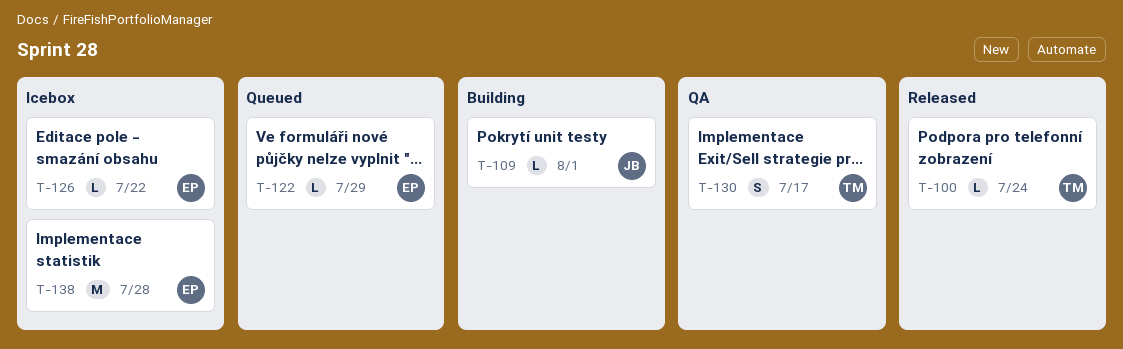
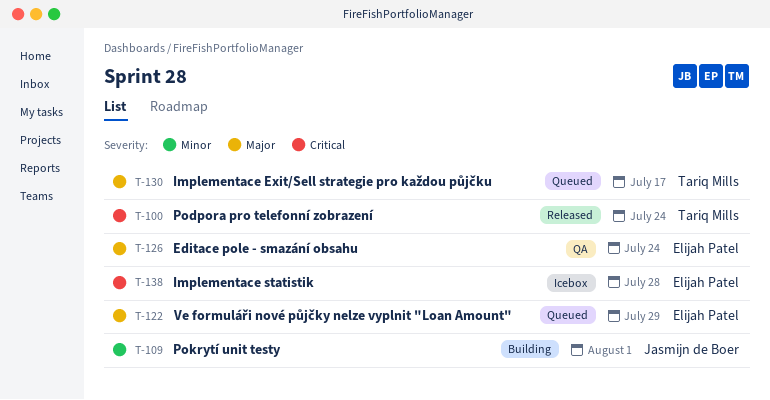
T-126, status: Icebox -> QA
T-126, due: Jul 22 -> Jul 24
T-130, status: QA -> Queued

